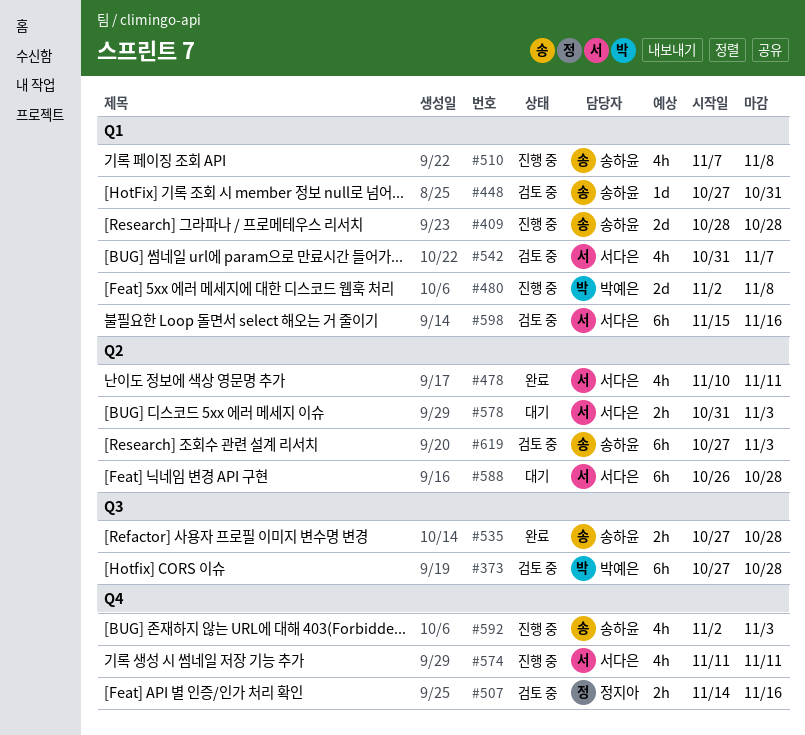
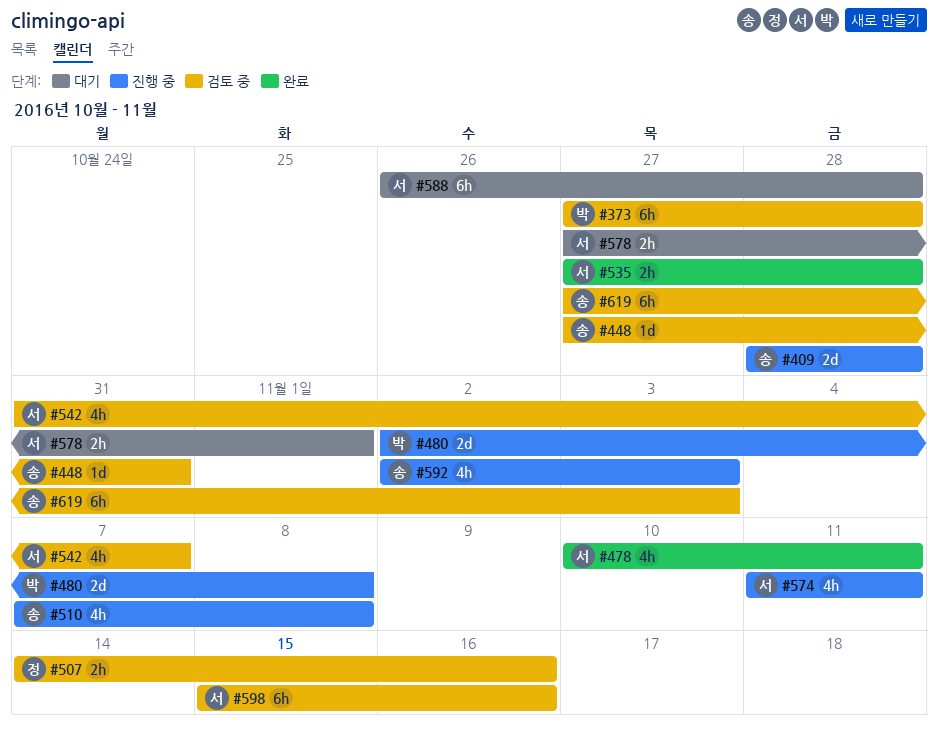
#535, owner: 송하윤 -> 서다은
#578, start: Oct 31 -> Oct 27
#578, due: Nov 3 -> Nov 1

